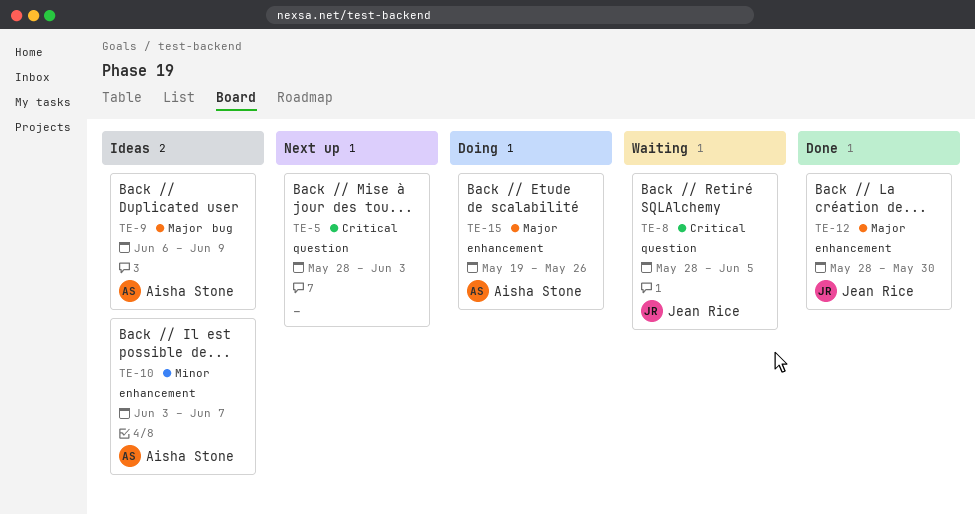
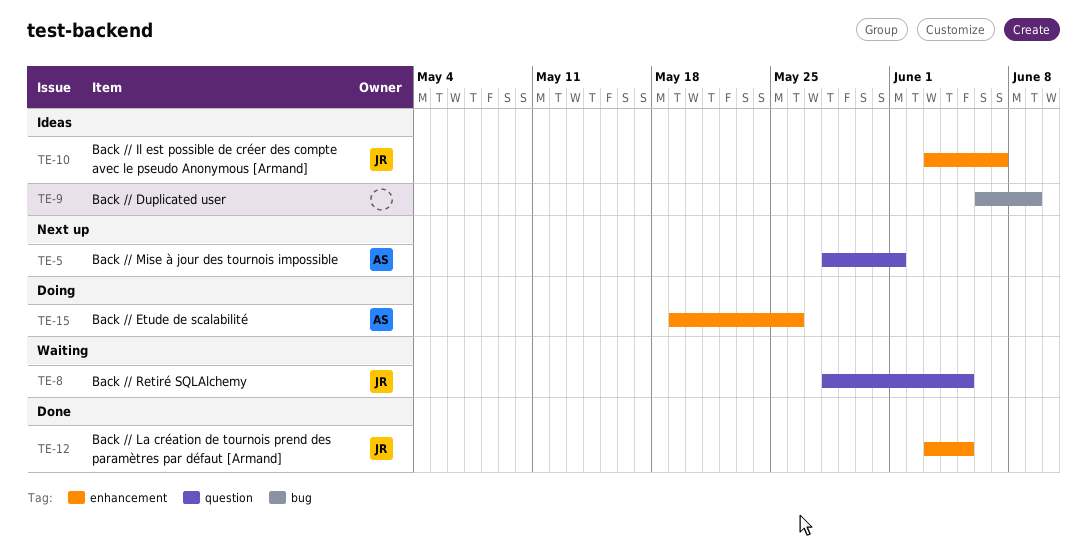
TE-5, owner: none -> Aisha Stone
TE-5, due: Jun 3 -> Jun 1
TE-9, owner: Aisha Stone -> none
TE-10, owner: Aisha Stone -> Jean Rice
TE-12, start: May 28 -> Jun 3
TE-12, due: May 30 -> Jun 5

